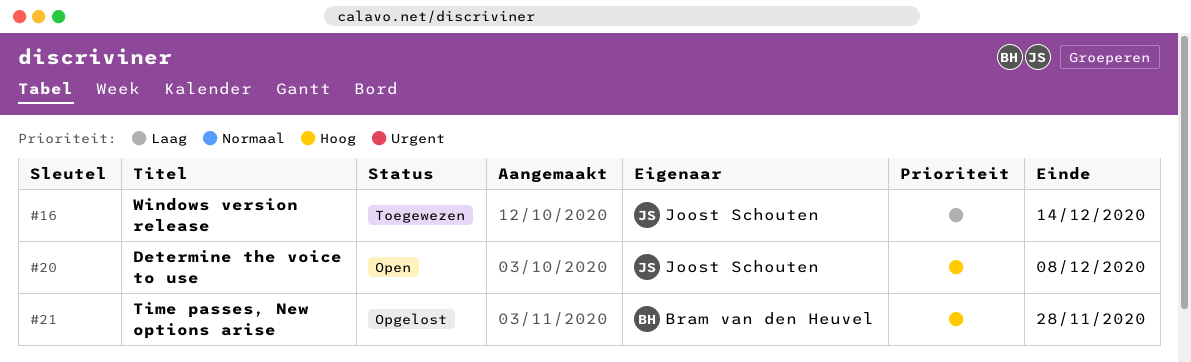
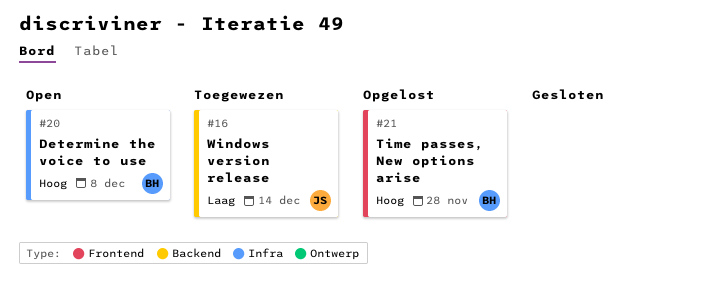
#20, owner: Joost Schouten -> Bram van den Heuvel

